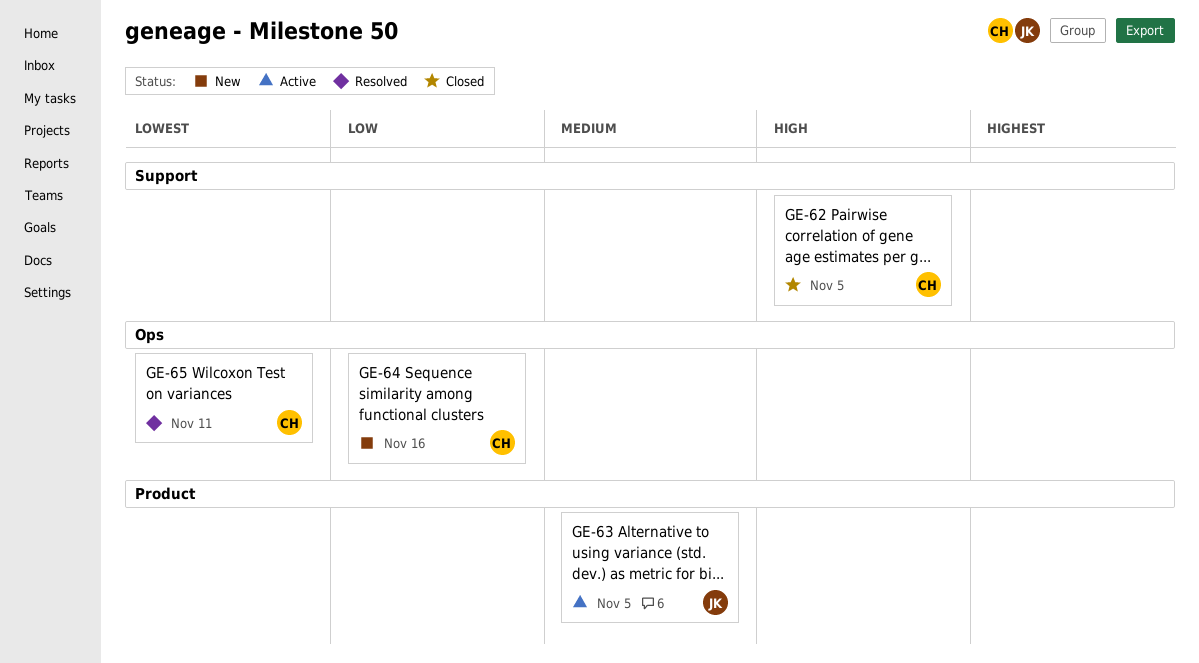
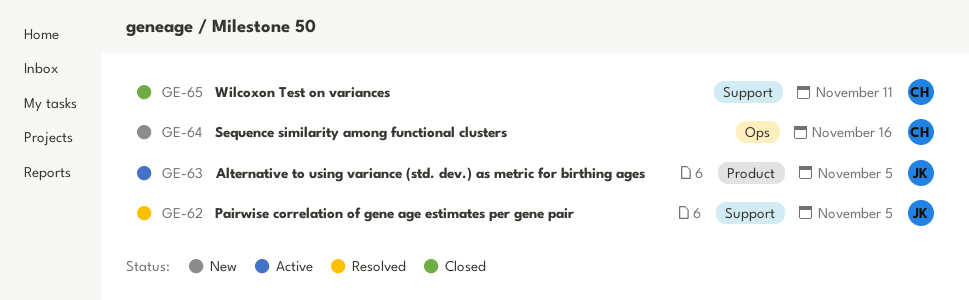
GE-62, status: Closed -> Resolved
GE-62, owner: CH -> JK
GE-65, status: Resolved -> Closed
GE-65, label: Ops -> Support

